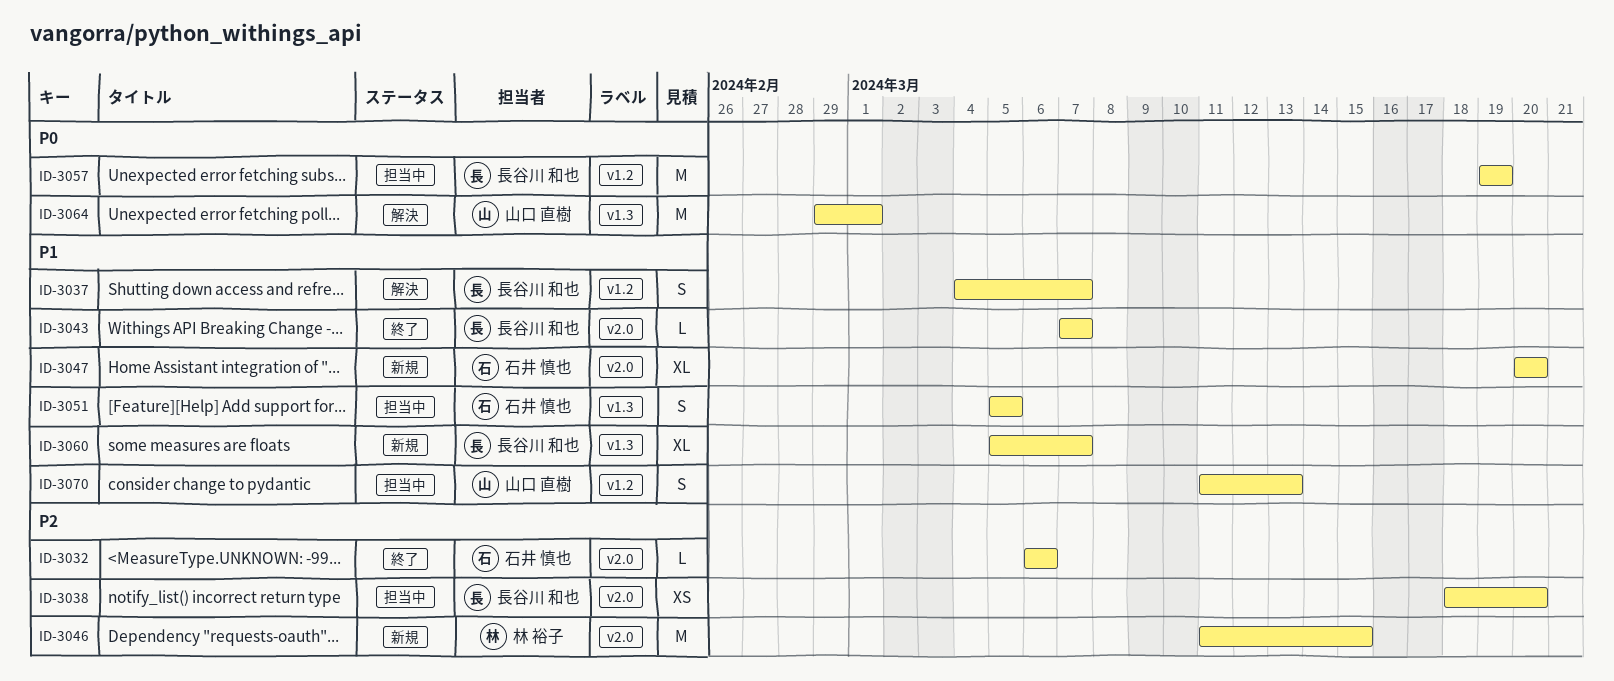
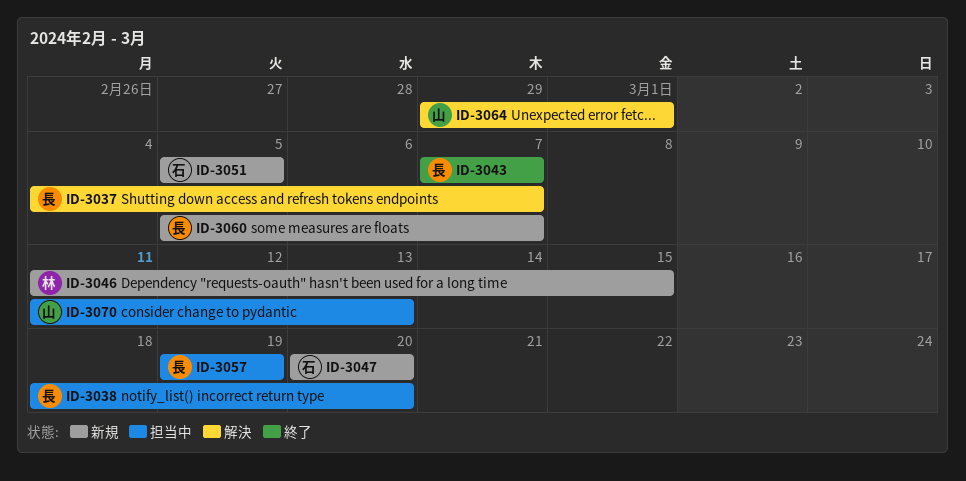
ID-3032: present -> none
ID-3051, status: 担当中 -> 新規

